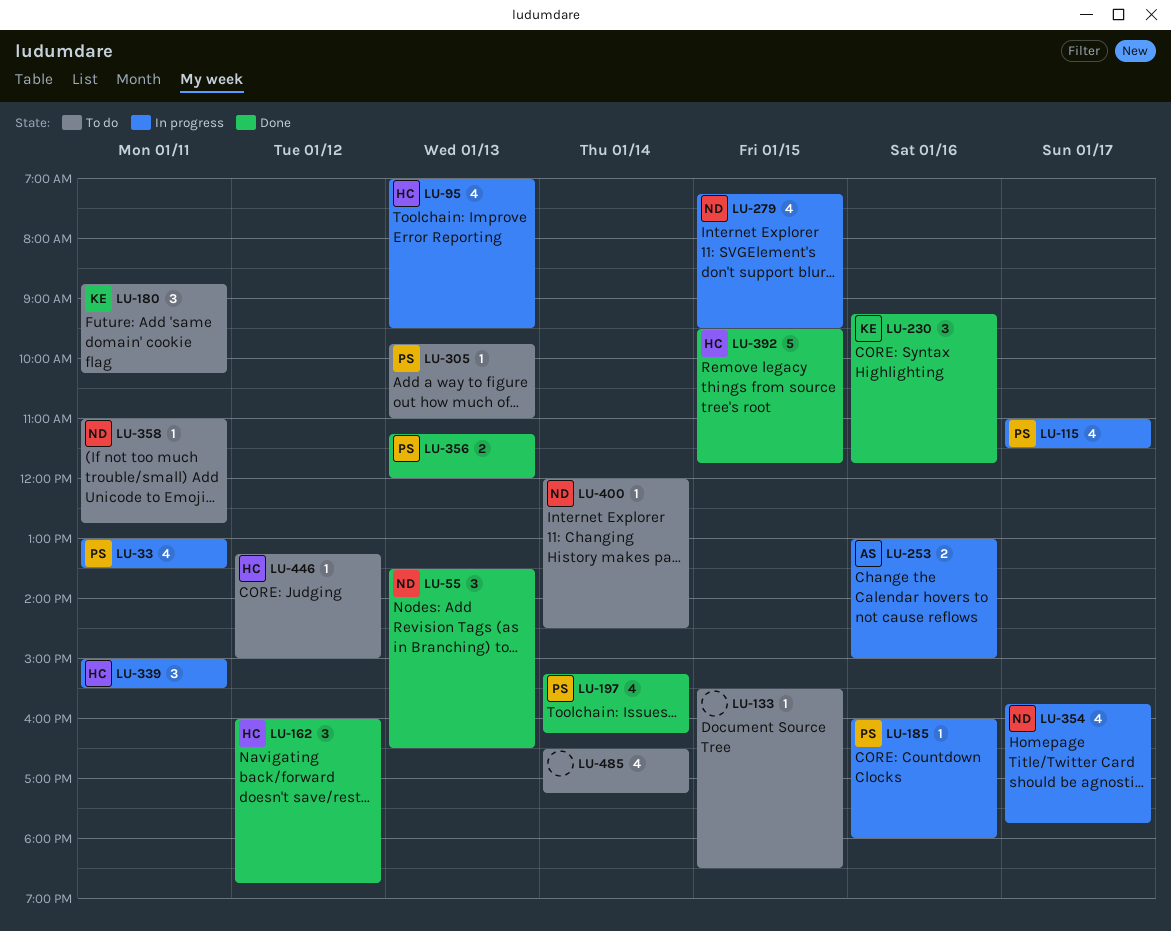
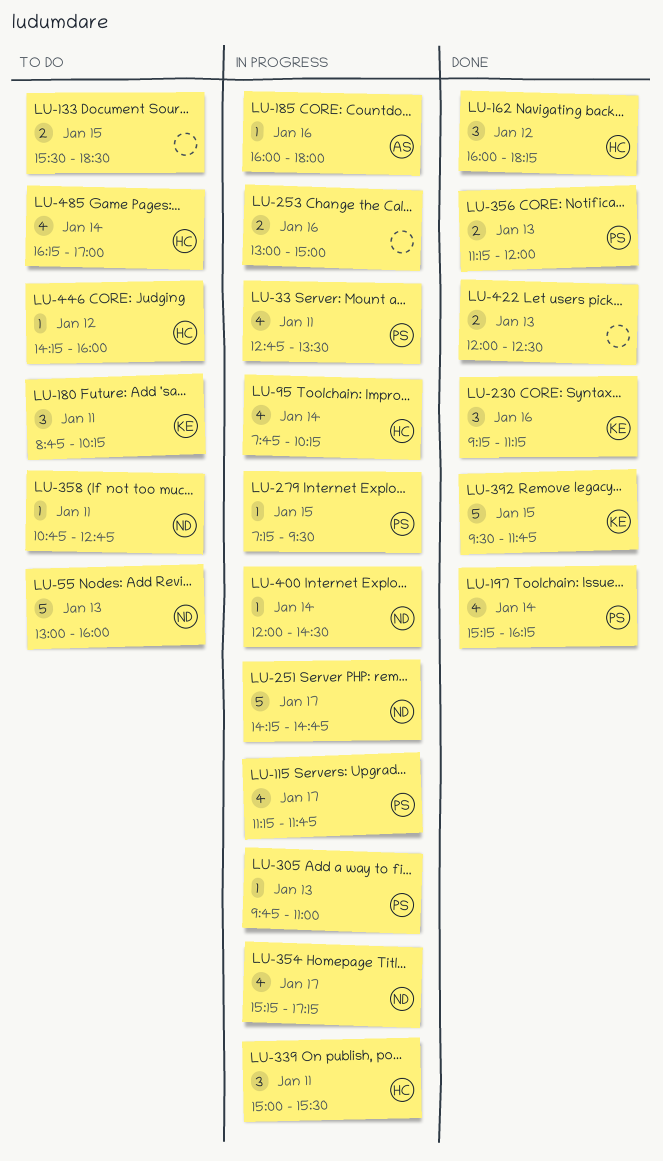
LU-33, begins: 13:00 -> 12:45
LU-55, status: Done -> To do
LU-55, estimate: 3 -> 5
LU-55, begins: 13:30 -> 13:00
LU-55, ends: 16:30 -> 16:00
LU-95, day: Jan 13 -> Jan 14
LU-95, begins: 07:00 -> 07:45
LU-95, ends: 09:30 -> 10:15
LU-115, begins: 11:00 -> 11:15
LU-115, ends: 11:30 -> 11:45
LU-133, estimate: 1 -> 2
LU-162, ends: 18:45 -> 18:15
LU-185, owner: PS -> AS
LU-230, ends: 11:45 -> 11:15
LU-251: none -> present
LU-253, owner: AS -> none
LU-279, owner: ND -> PS
LU-279, estimate: 4 -> 1
LU-305, status: To do -> In progress
LU-354, begins: 15:45 -> 15:15
LU-354, ends: 17:45 -> 17:15
LU-358, begins: 11:00 -> 10:45
LU-392, owner: HC -> KE
LU-400, status: To do -> In progress
LU-422: none -> present
LU-446, begins: 13:15 -> 14:15
LU-446, ends: 15:00 -> 16:00
LU-485, owner: none -> HC
LU-485, begins: 16:30 -> 16:15
LU-485, ends: 17:15 -> 17:00

